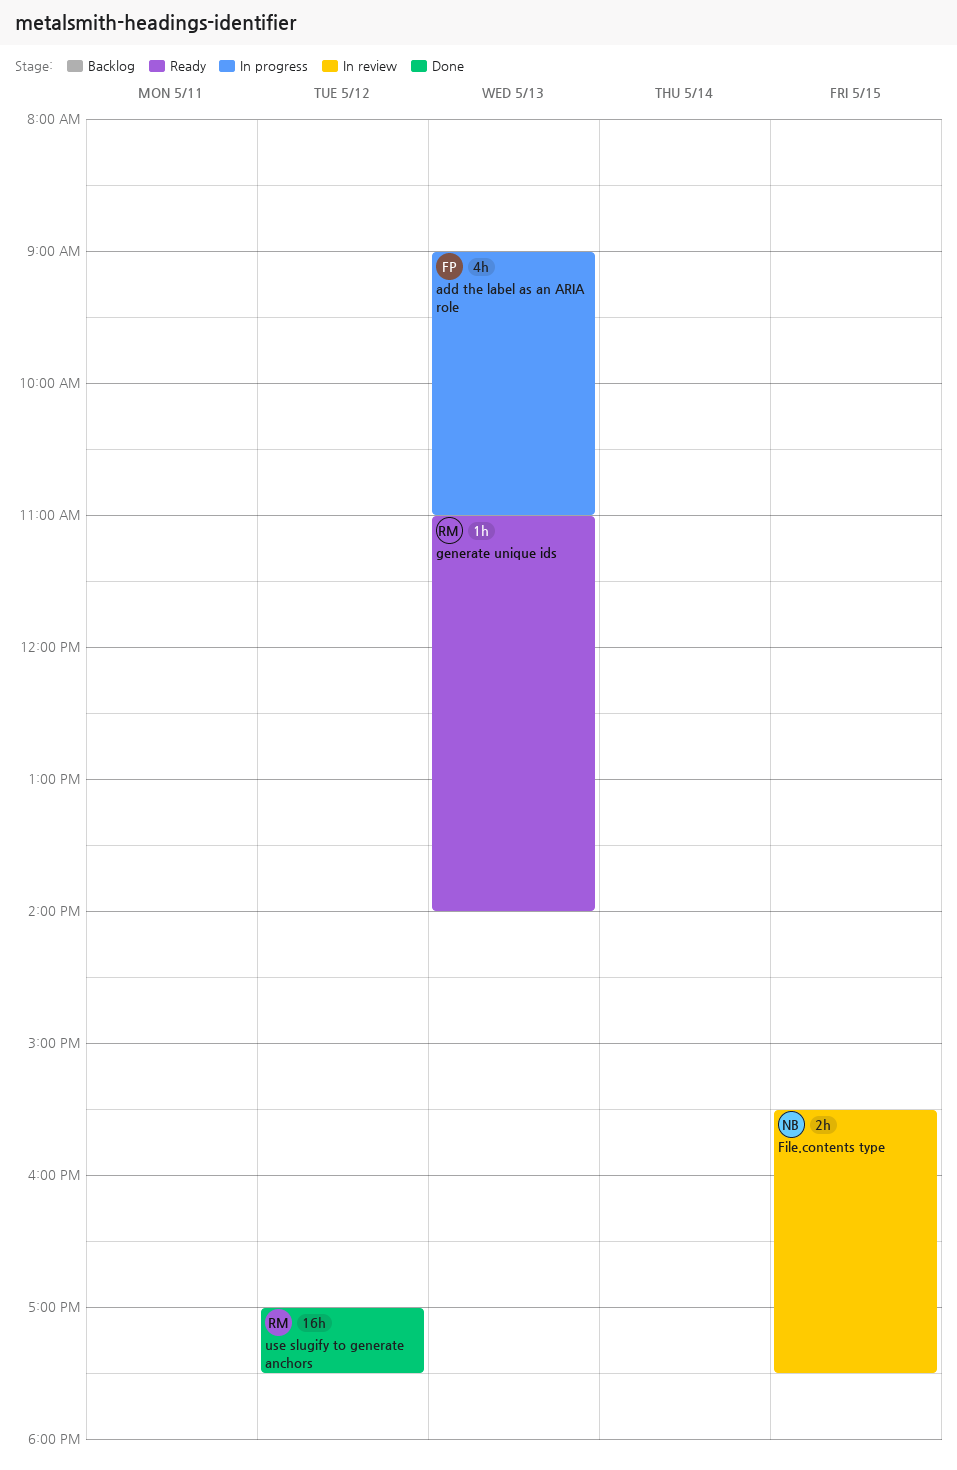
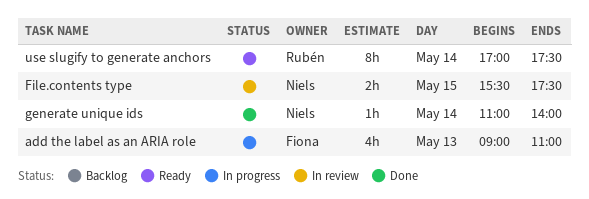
generate unique ids, status: Ready -> Done
generate unique ids, owner: Rubén -> Niels
generate unique ids, day: May 13 -> May 14
use slugify to generate anchors, status: Done -> Ready
use slugify to generate anchors, estimate: 16h -> 8h
use slugify to generate anchors, day: May 12 -> May 14

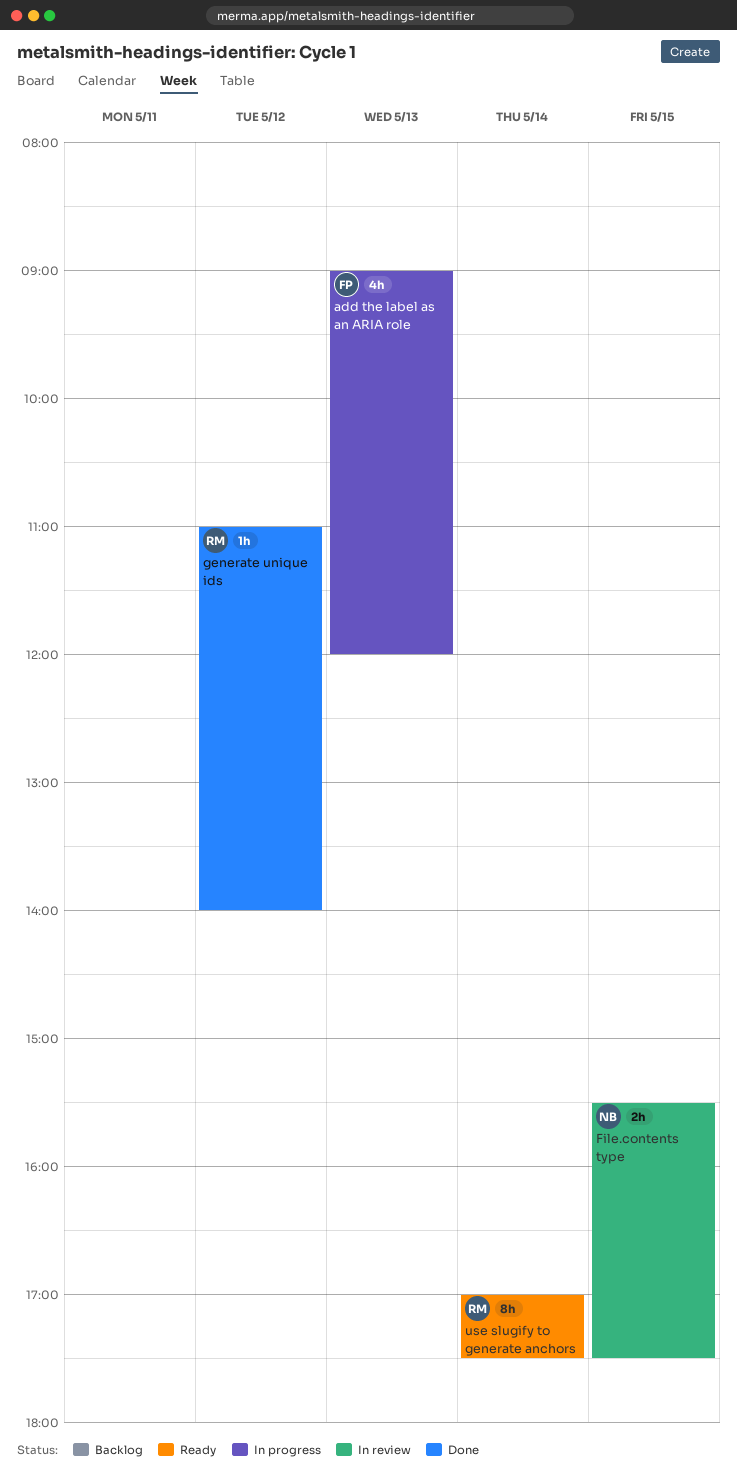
add the label as an ARIA role, ends: 11:00 -> 12:00
generate unique ids, owner: Niels -> Rubén
generate unique ids, day: May 14 -> May 12

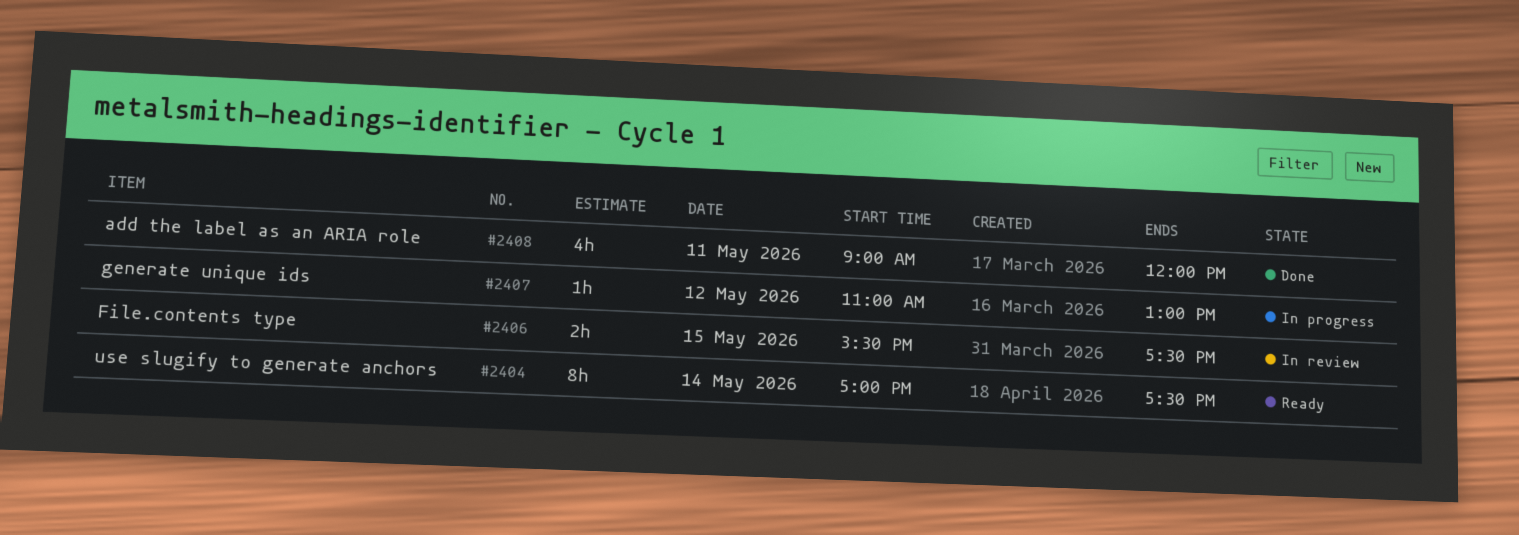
add the label as an ARIA role, status: In progress -> Done
add the label as an ARIA role, day: May 13 -> May 11
generate unique ids, status: Done -> In progress
generate unique ids, ends: 14:00 -> 13:00

